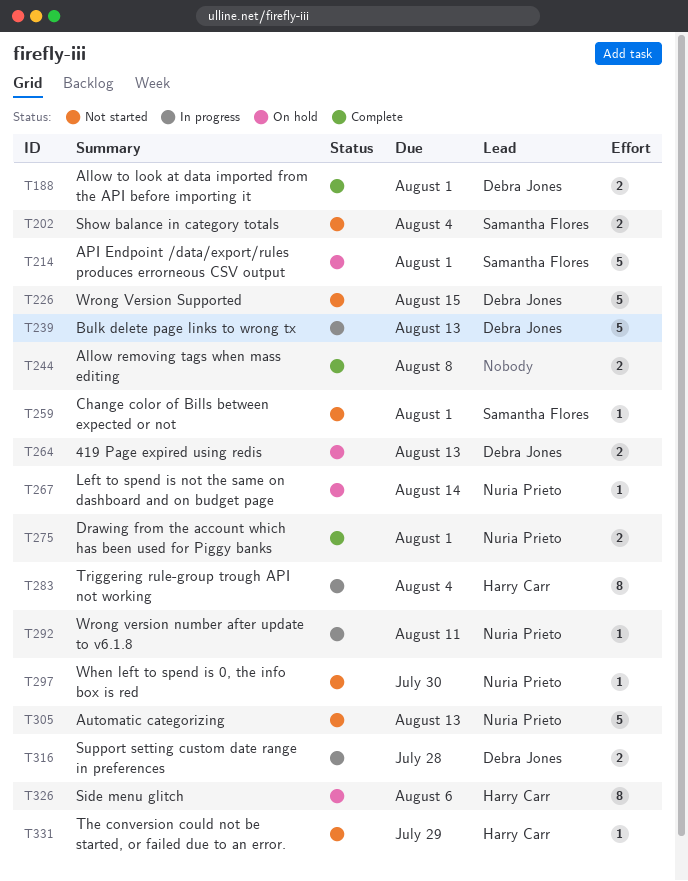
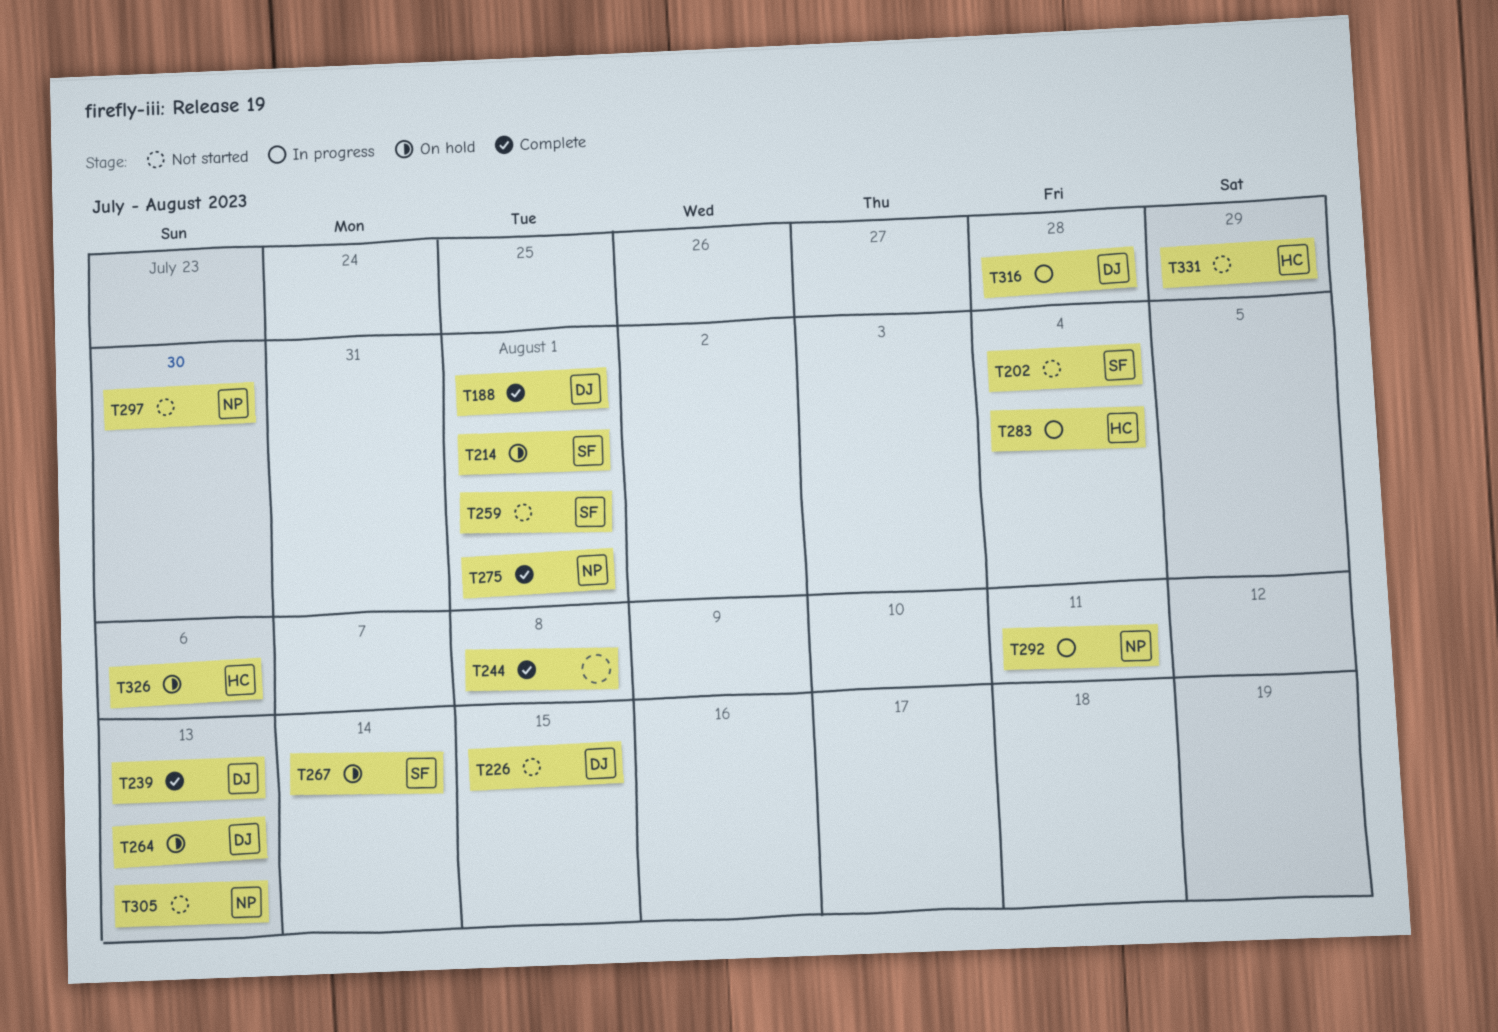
T239, status: In progress -> Complete
T267, owner: Nuria Prieto -> Samantha Flores

